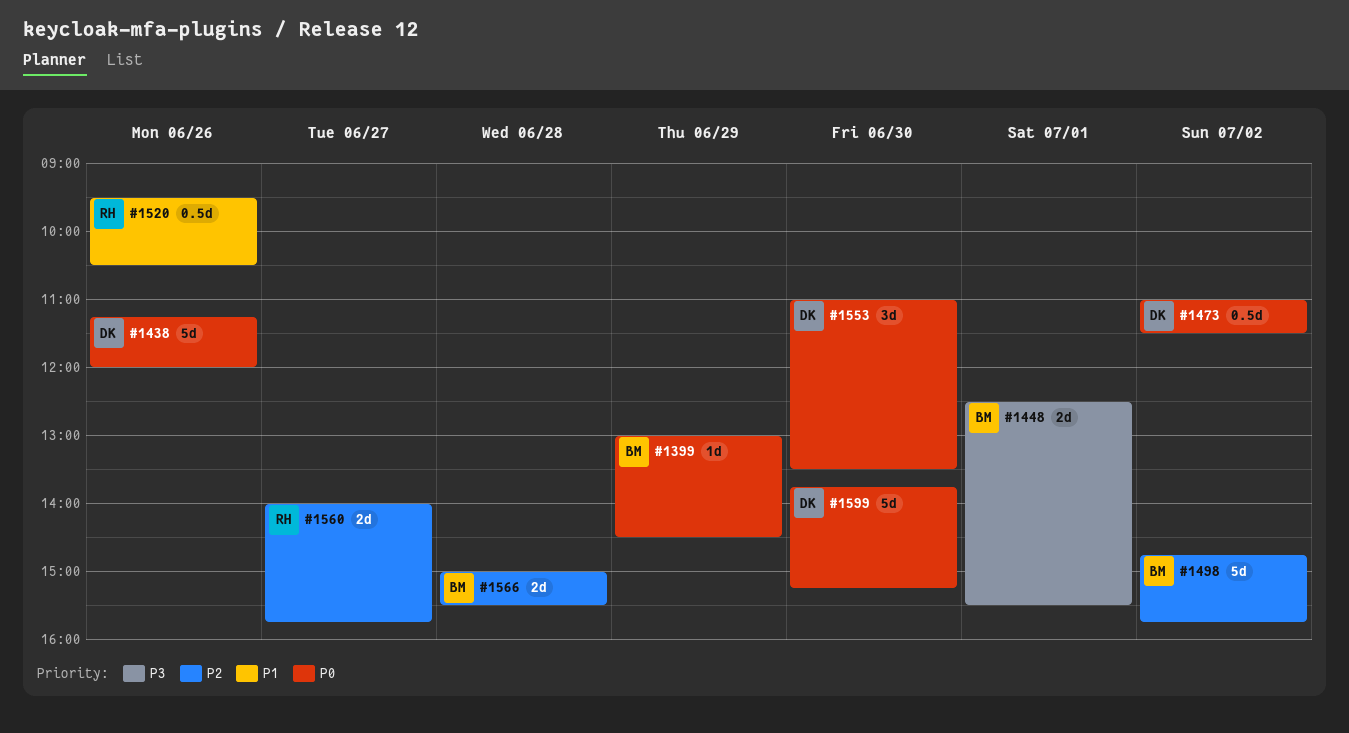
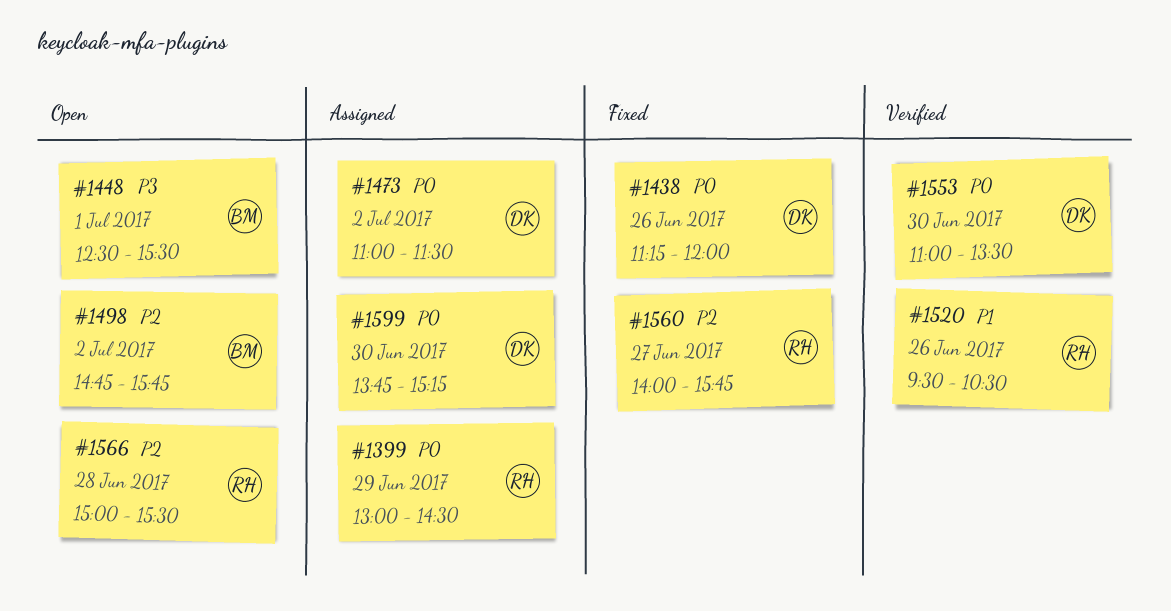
#1399, owner: BM -> RH
#1566, owner: BM -> RH

